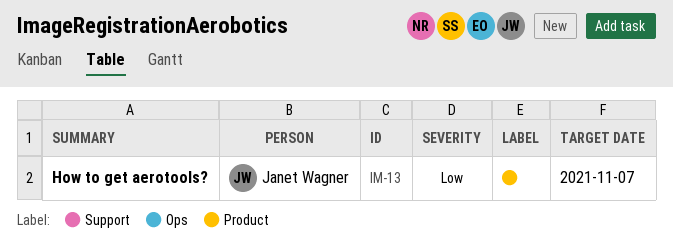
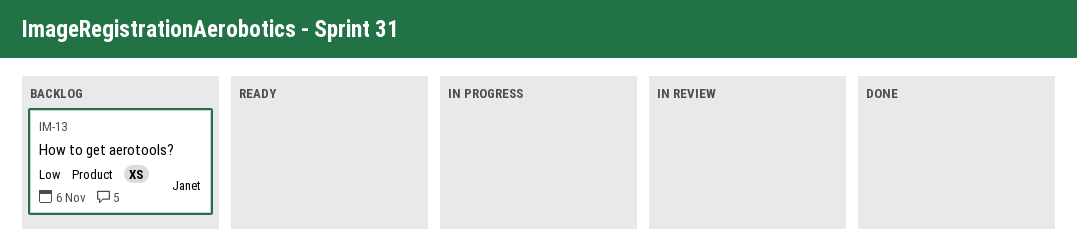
IM-13, due: Nov 7 -> Nov 6

